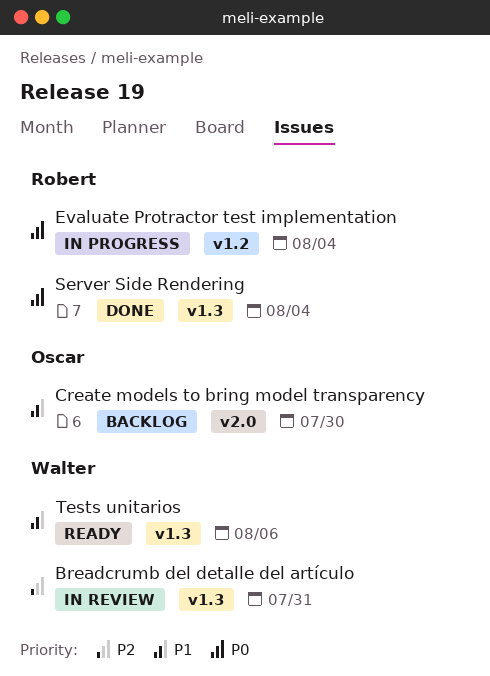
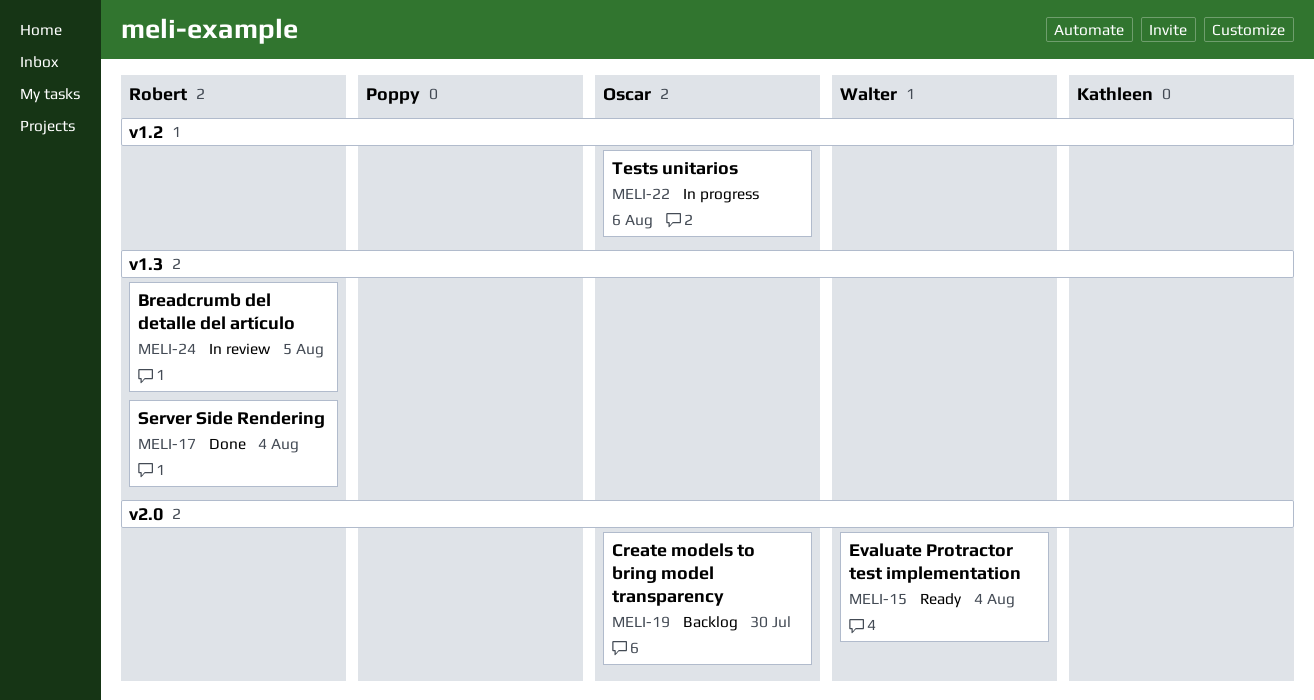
Breadcrumb del detalle del artículo, owner: Walter -> Robert
Breadcrumb del detalle del artículo, due: Jul 31 -> Aug 5
Evaluate Protractor test implementation, status: In progress -> Ready
Evaluate Protractor test implementation, owner: Robert -> Walter
Evaluate Protractor test implementation, label: v1.2 -> v2.0
Tests unitarios, status: Ready -> In progress
Tests unitarios, owner: Walter -> Oscar
Tests unitarios, label: v1.3 -> v1.2

